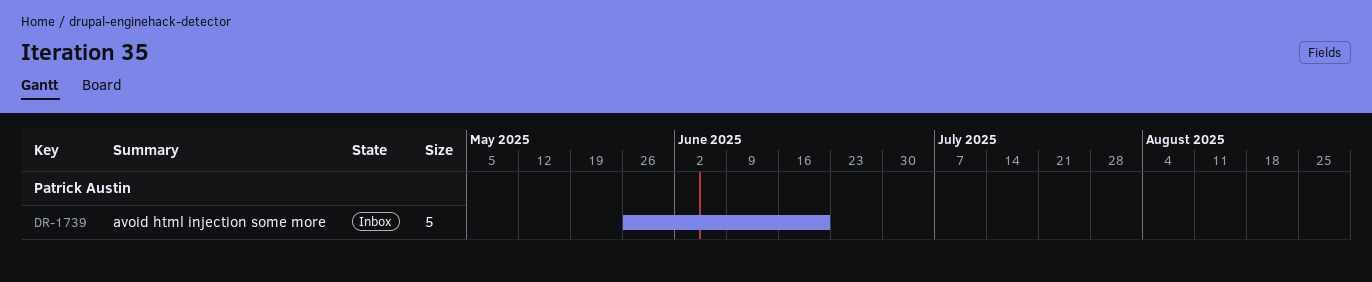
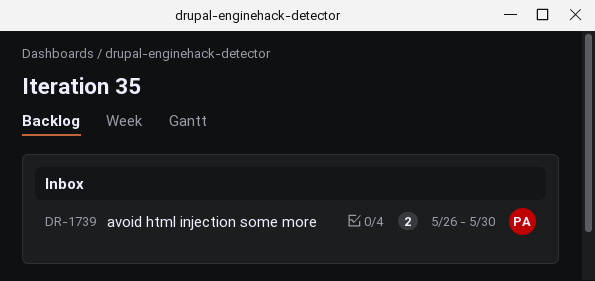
DR-1739, estimate: 5 -> 2
DR-1739, due: Jun 20 -> May 30

